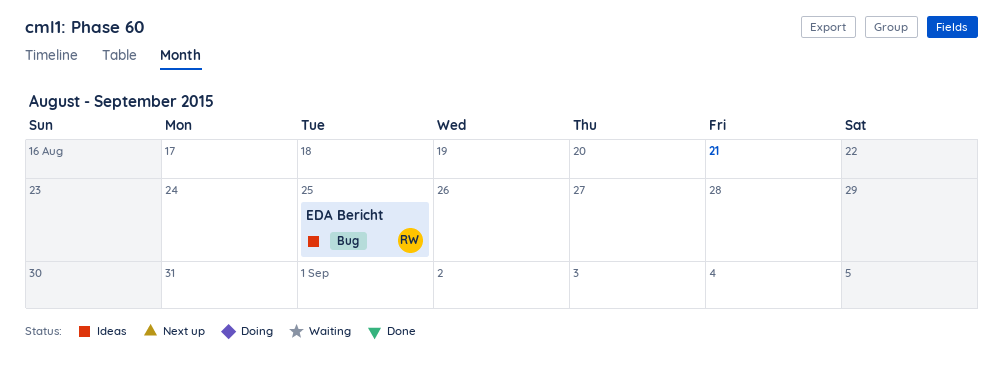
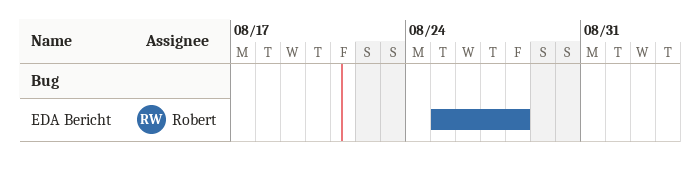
EDA Bericht, due: Aug 25 -> Aug 28

